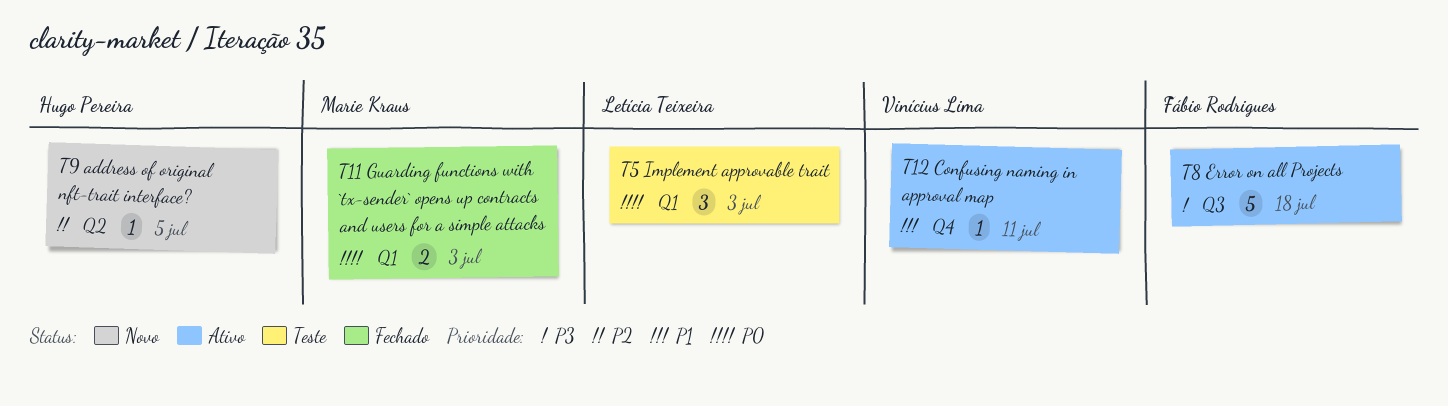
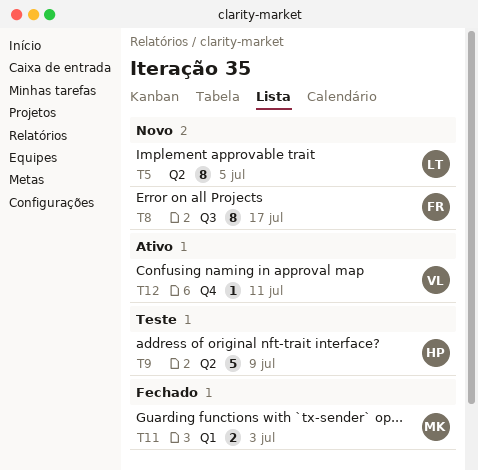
T5, status: Teste -> Novo
T5, label: Q1 -> Q2
T5, estimate: 3 -> 8
T5, due: Jul 3 -> Jul 5
T8, status: Ativo -> Novo
T8, estimate: 5 -> 8
T8, due: Jul 18 -> Jul 17
T9, status: Novo -> Teste
T9, estimate: 1 -> 5
T9, due: Jul 5 -> Jul 9

